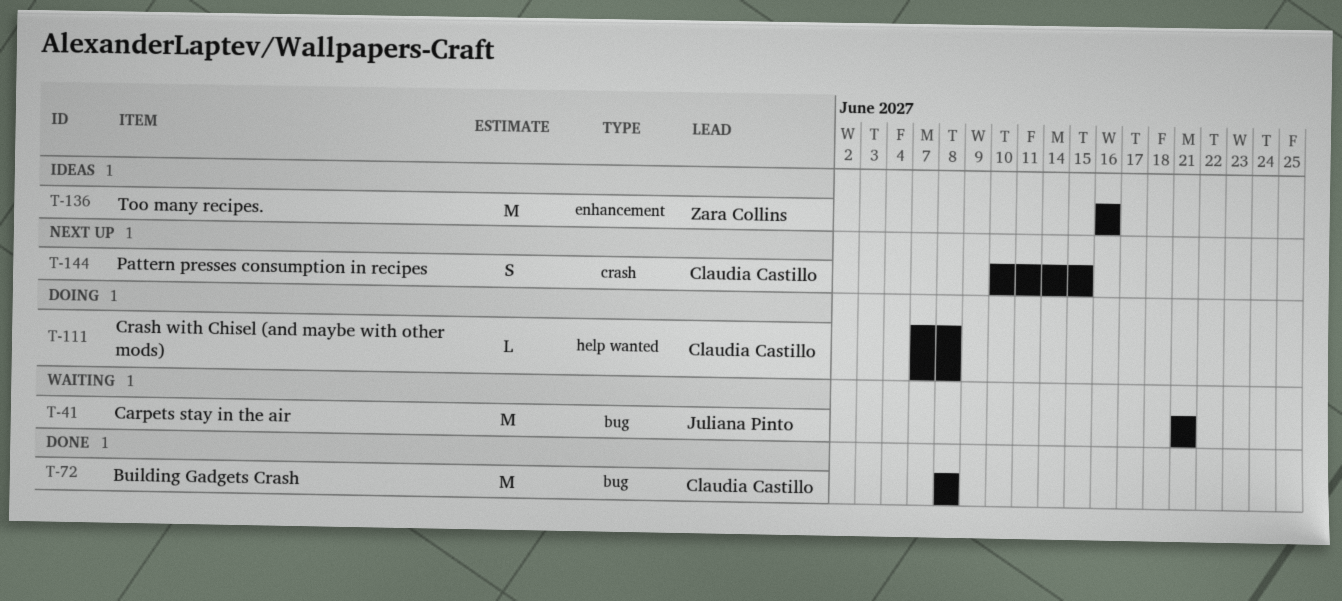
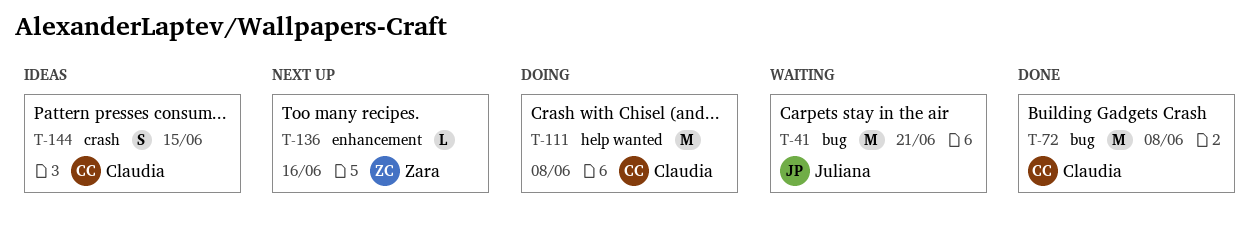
T-111, estimate: L -> M
T-136, status: Ideas -> Next up
T-136, estimate: M -> L
T-144, status: Next up -> Ideas

